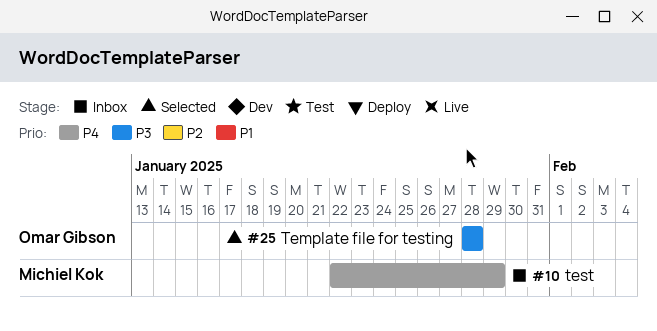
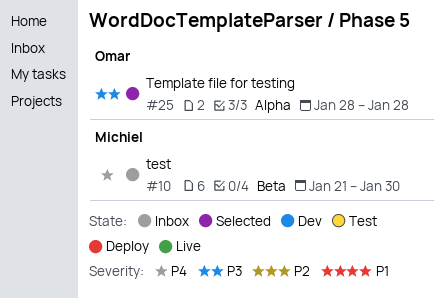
#10, start: Jan 22 -> Jan 21
#10, due: Jan 29 -> Jan 30

